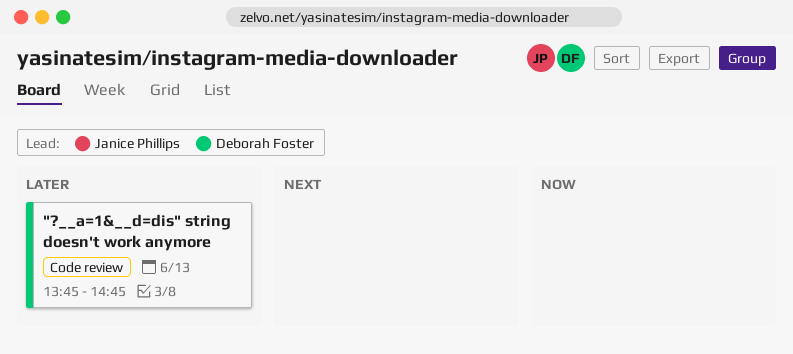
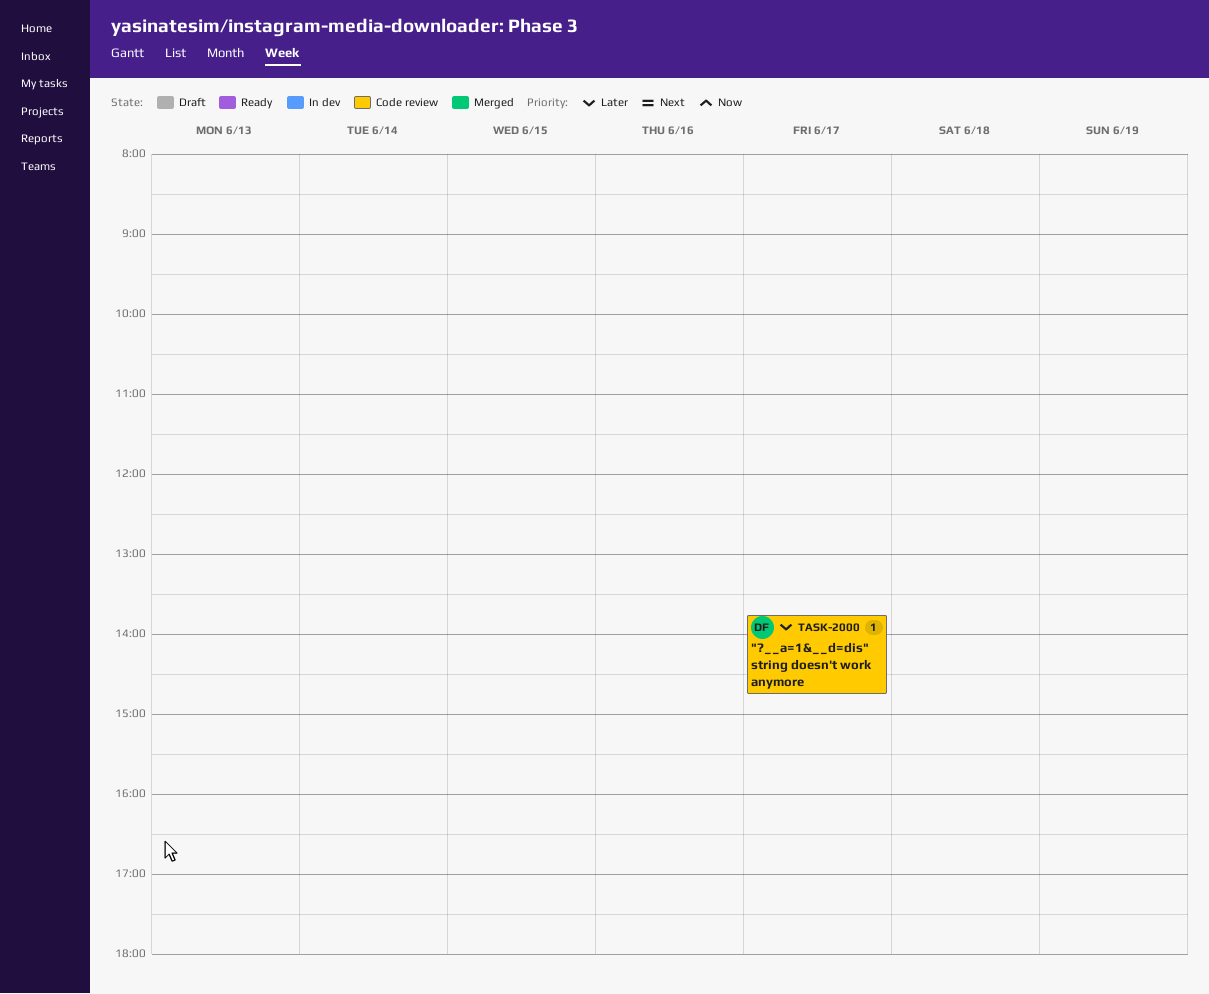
"?__a=1&__d=dis" string doesn't work anymore, day: Jun 13 -> Jun 17

